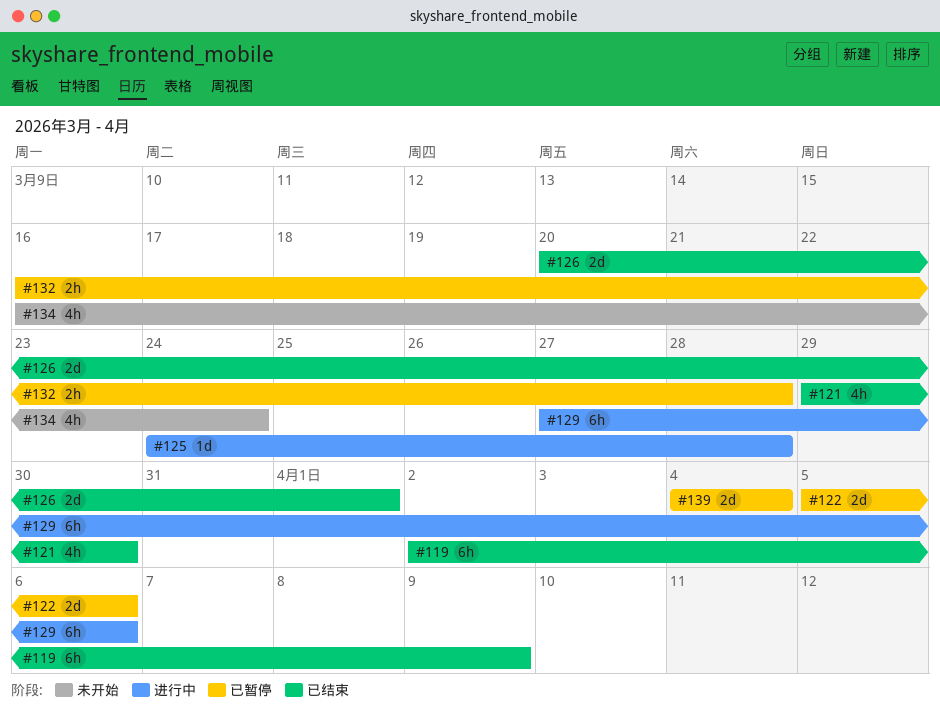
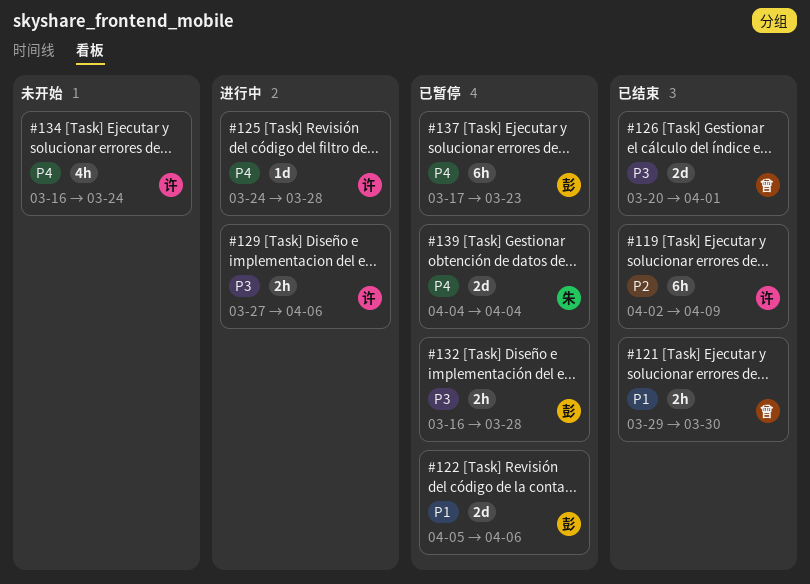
#121, estimate: 4h -> 2h
#129, estimate: 6h -> 2h
#137: none -> present

